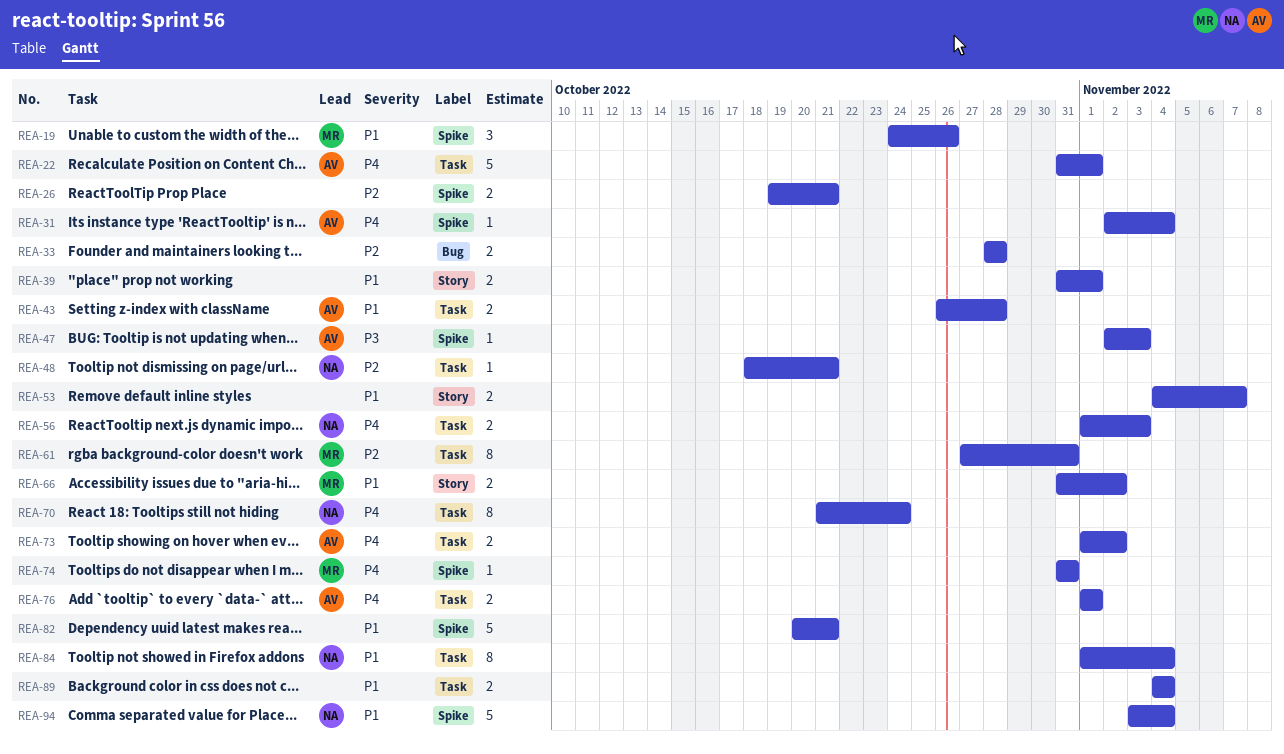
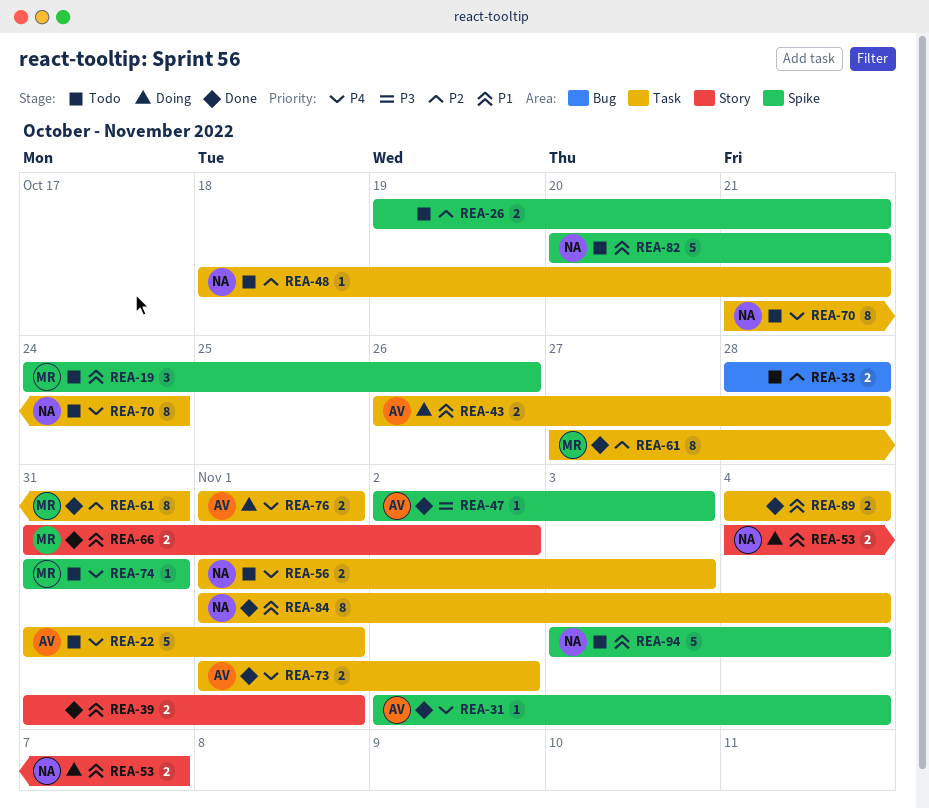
REA-53, owner: none -> NA
REA-82, owner: none -> NA

